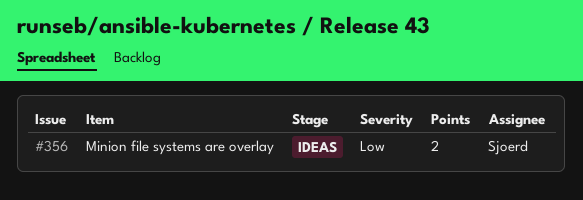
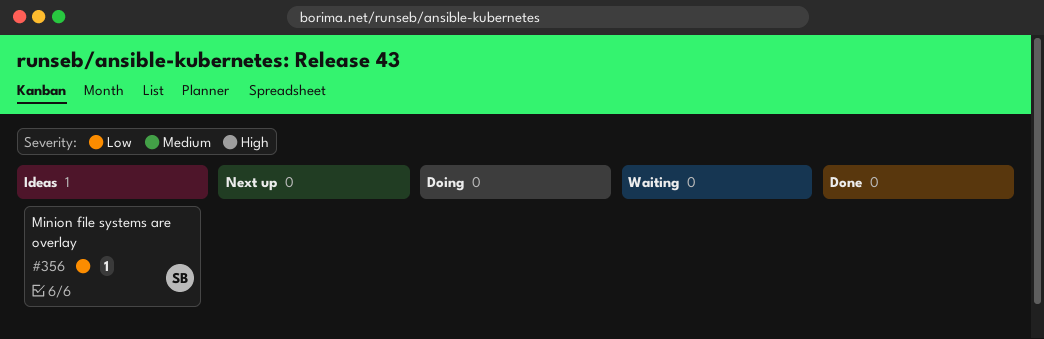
#356, estimate: 2 -> 1

